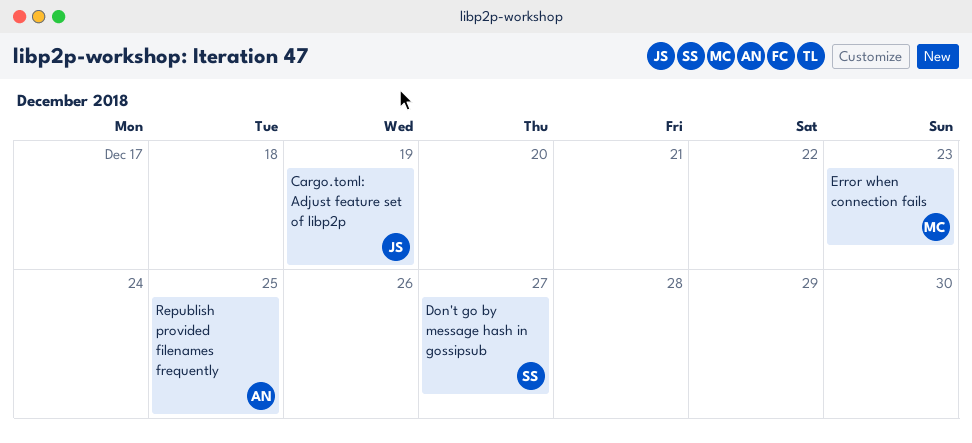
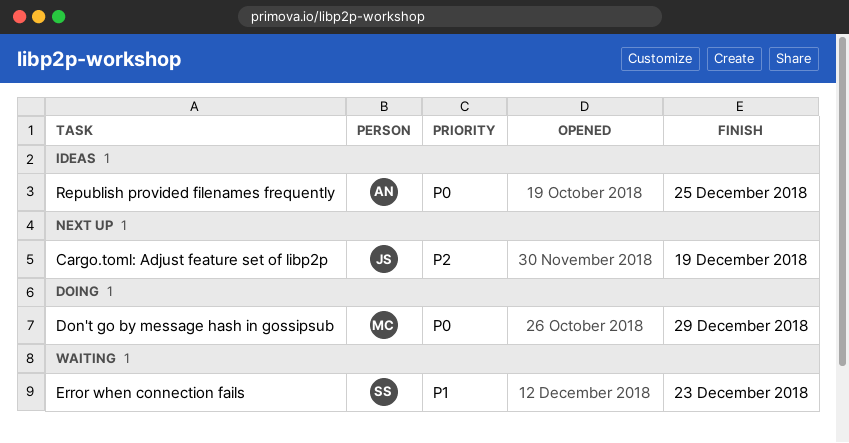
Don't go by message hash in gossipsub, owner: SS -> MC
Don't go by message hash in gossipsub, due: Dec 27 -> Dec 29
Error when connection fails, owner: MC -> SS

